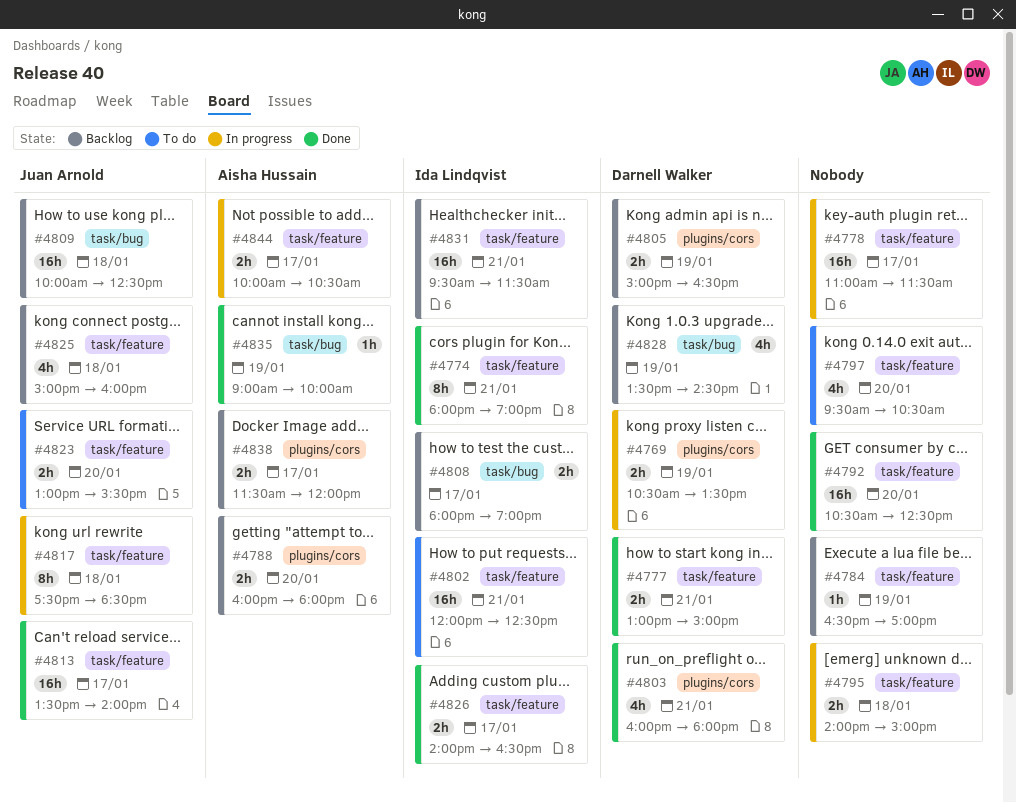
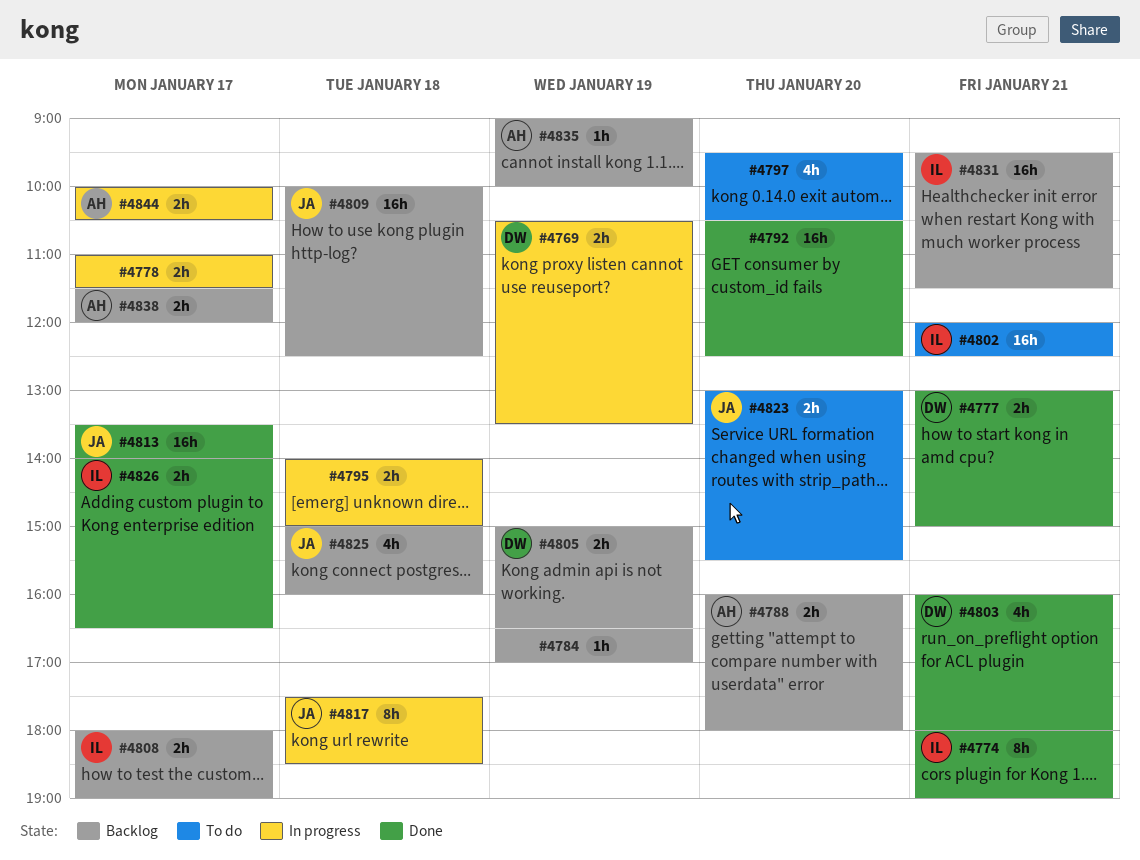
#4778, estimate: 16h -> 2h
#4828: present -> none
#4835, status: Done -> Backlog

